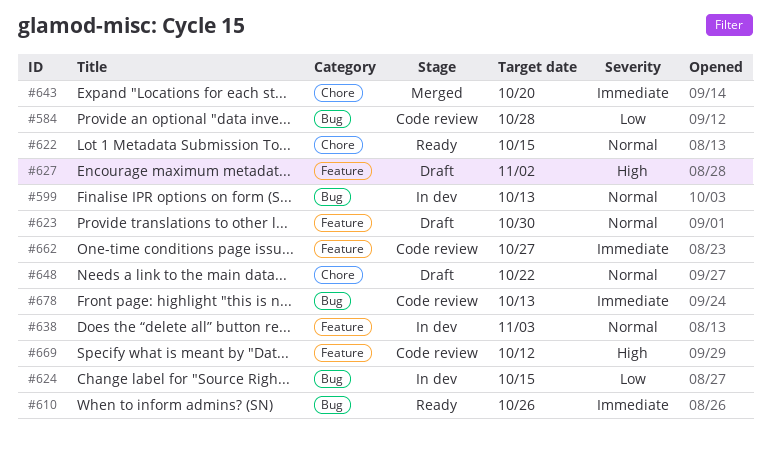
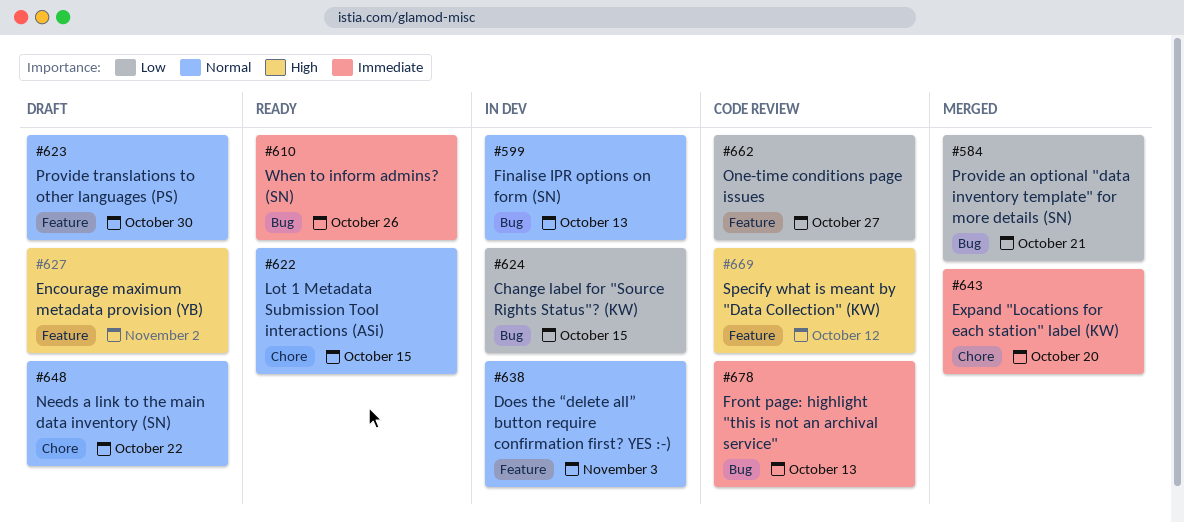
#584, status: Code review -> Merged
#584, due: Oct 28 -> Oct 21
#662, priority: Immediate -> Low

